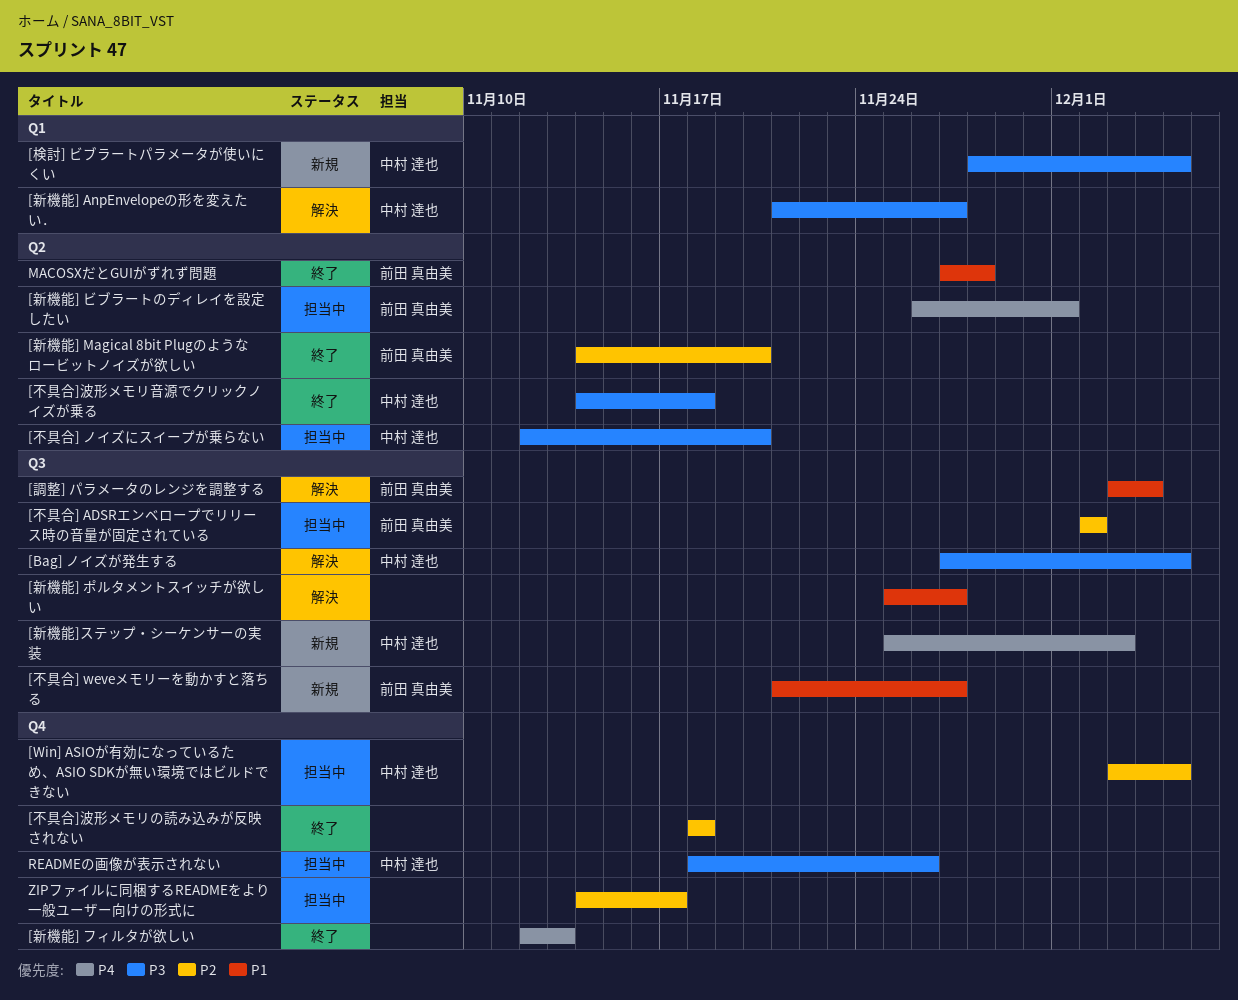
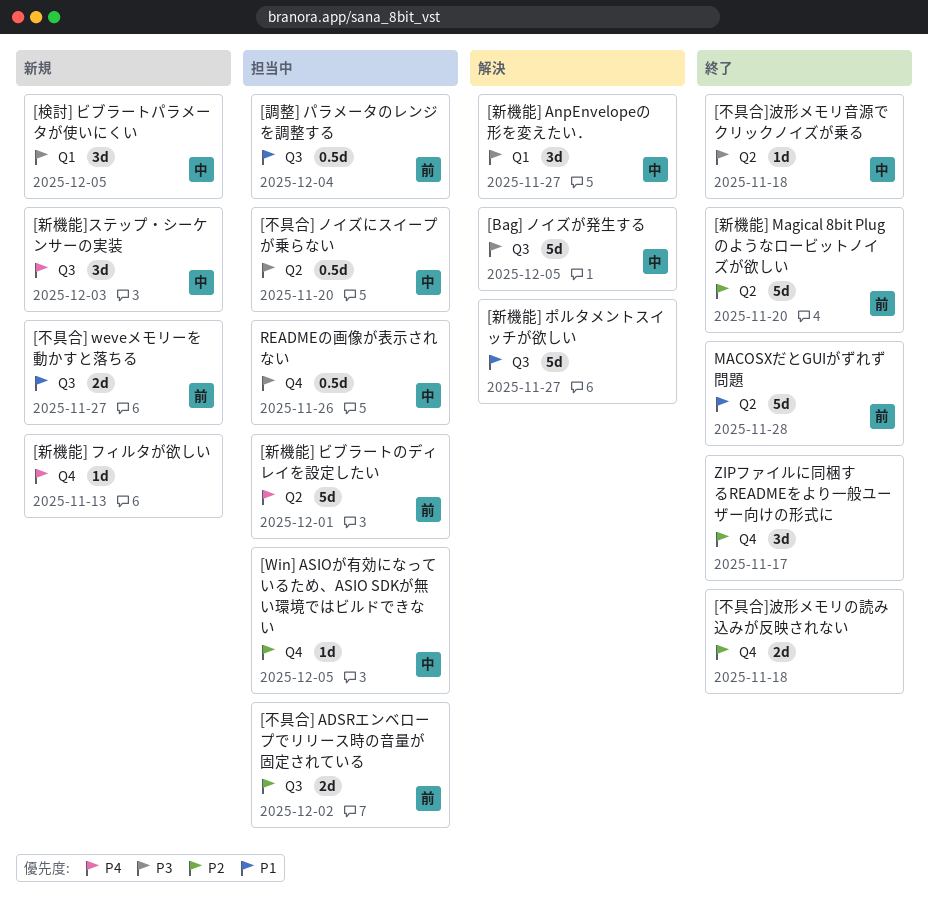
[新機能] フィルタが欲しい, status: 終了 -> 新規
[調整] パラメータのレンジを調整する, status: 解決 -> 担当中
ZIPファイルに同梱するREADMEをより一般ユーザー向けの形式に, status: 担当中 -> 終了

